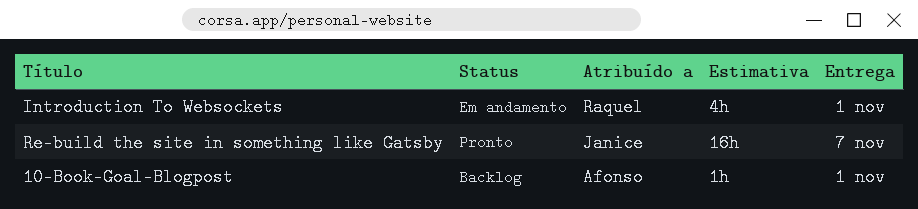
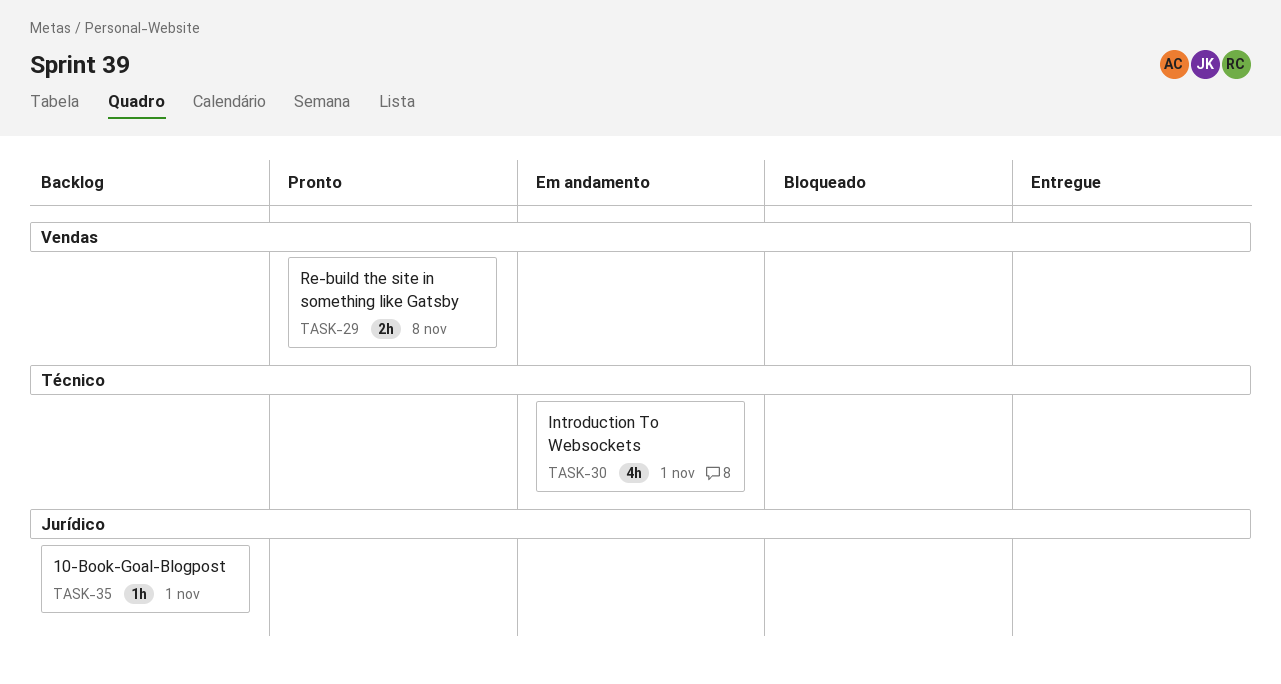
Re-build the site in something like Gatsby, estimate: 16h -> 2h
Re-build the site in something like Gatsby, due: Nov 7 -> Nov 8

